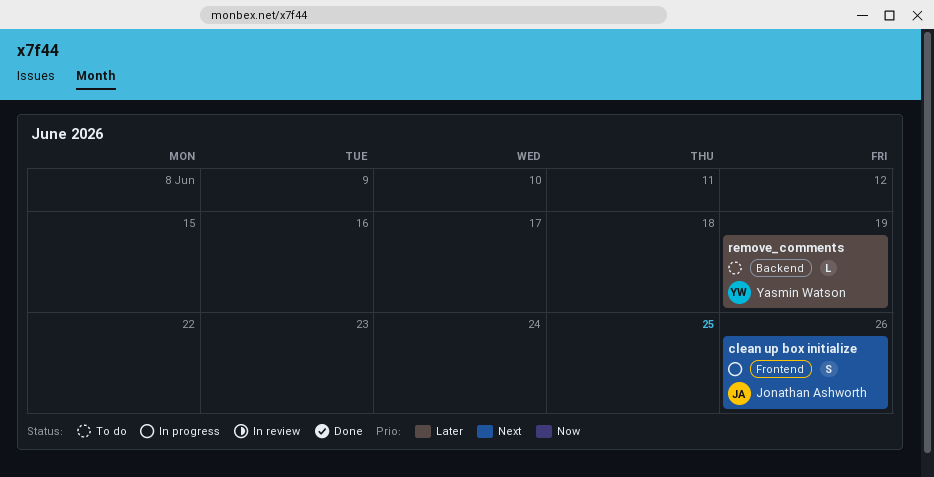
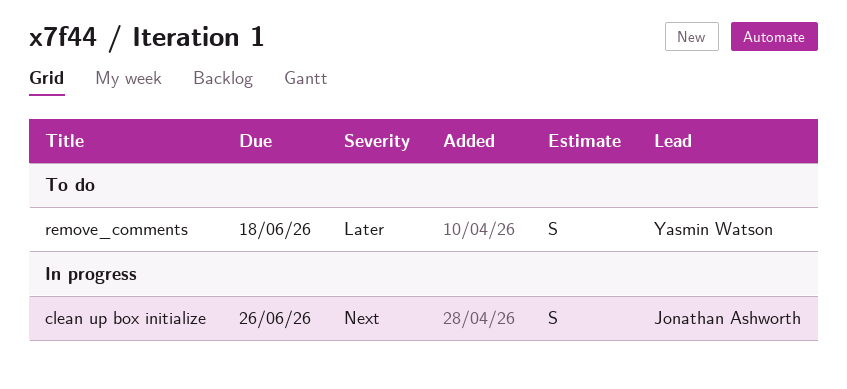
remove_comments, estimate: L -> S
remove_comments, due: Jun 19 -> Jun 18

